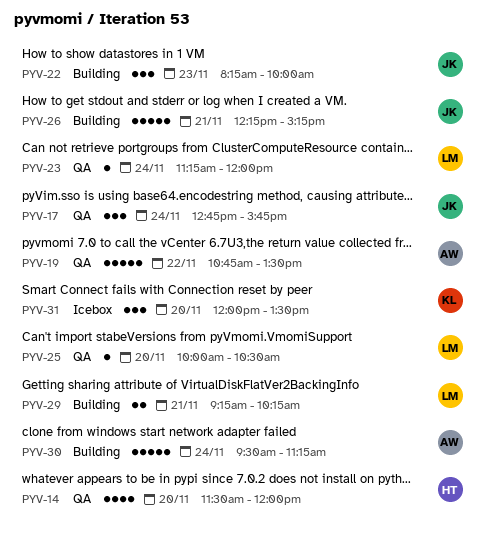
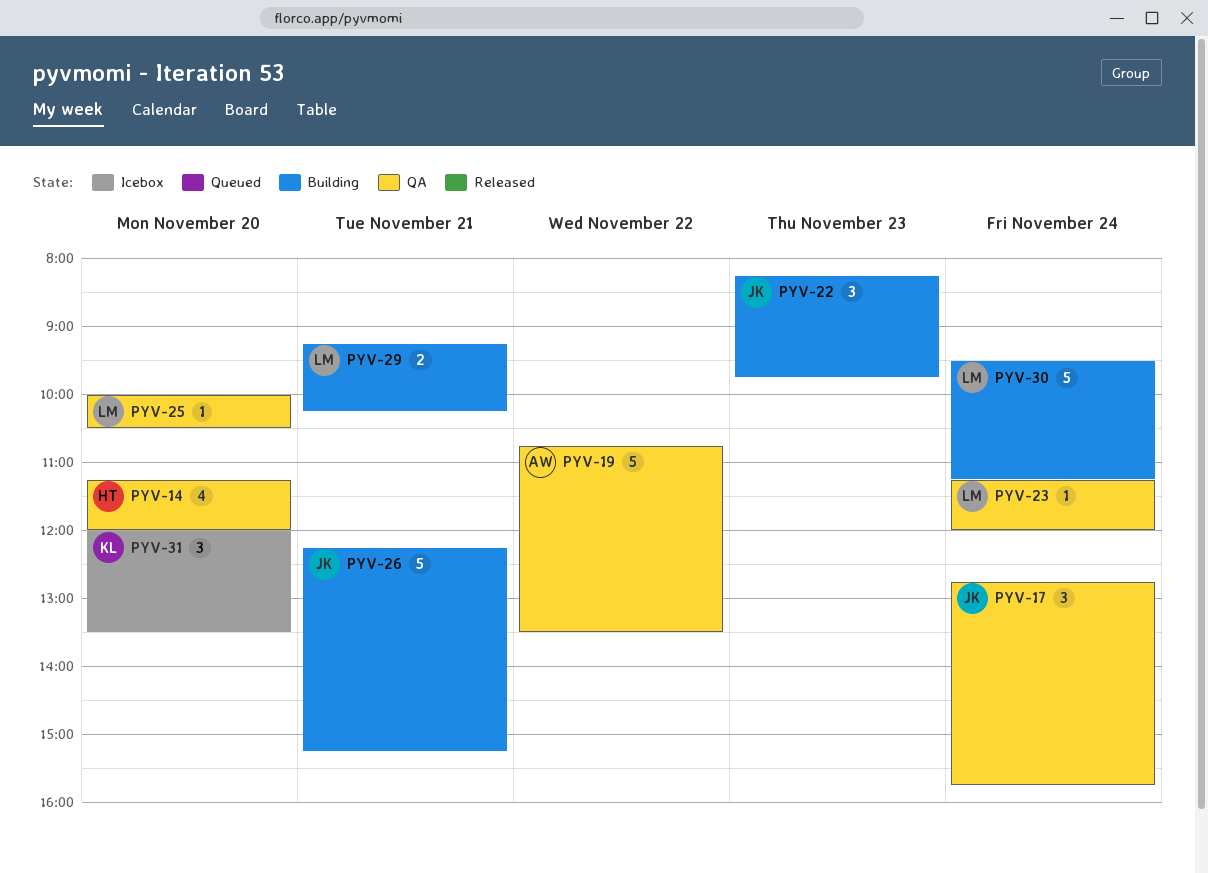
PYV-14, begins: 11:30 -> 11:15
PYV-22, ends: 10:00 -> 09:45
PYV-30, owner: AW -> LM

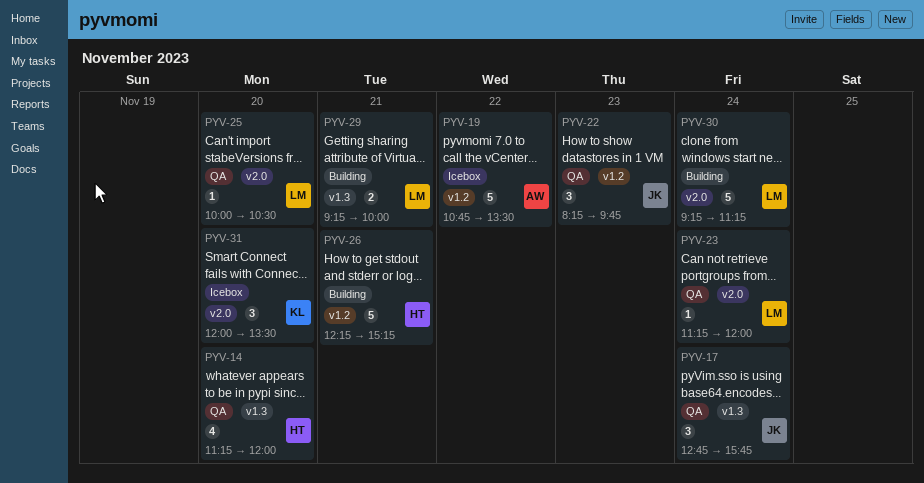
PYV-19, status: QA -> Icebox
PYV-22, status: Building -> QA
PYV-26, owner: JK -> HT
PYV-29, ends: 10:15 -> 10:00
PYV-30, begins: 09:30 -> 09:15

